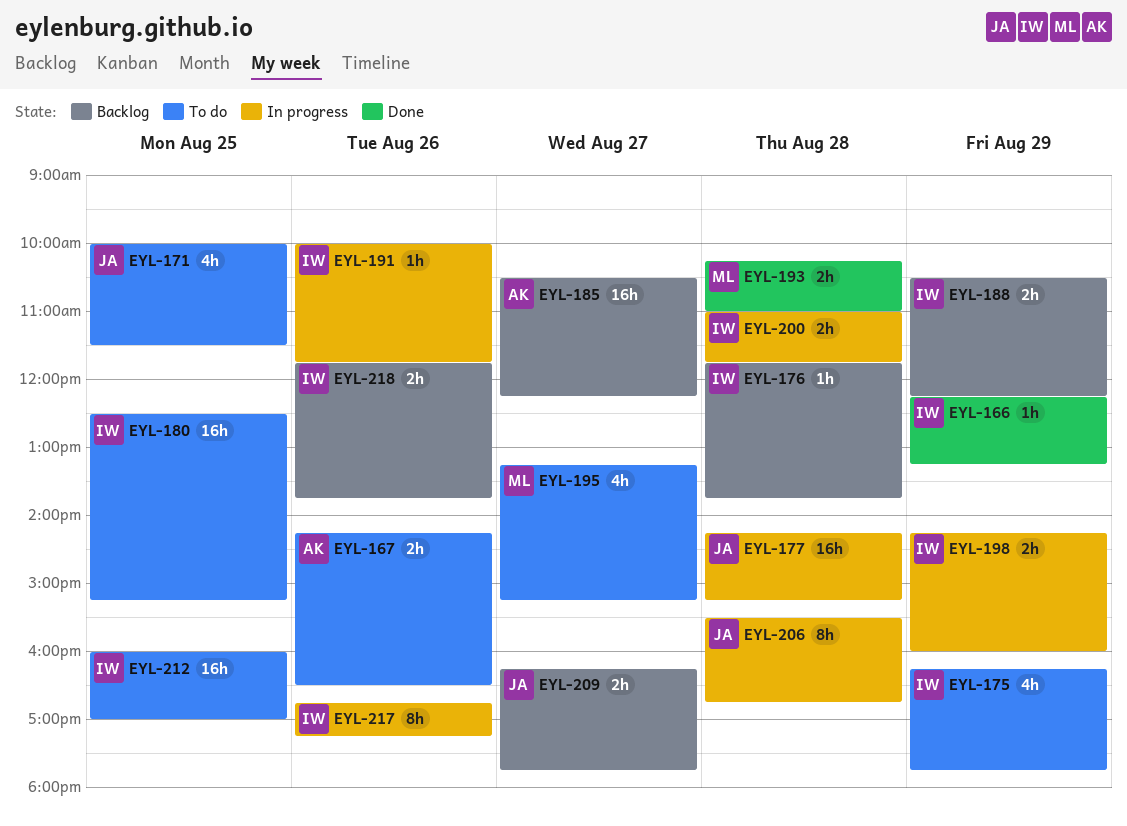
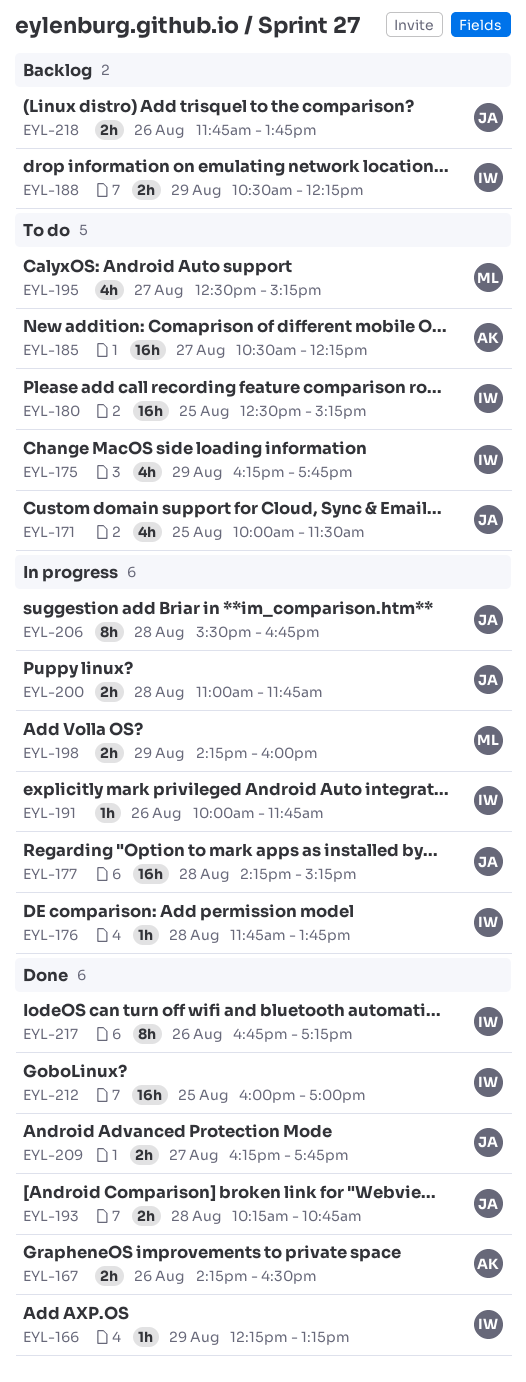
EYL-167, status: To do -> Done
EYL-176, status: Backlog -> In progress
EYL-185, status: Backlog -> To do
EYL-193, owner: ML -> JA
EYL-193, ends: 11:00 -> 10:45
EYL-195, begins: 13:15 -> 12:30
EYL-198, owner: IW -> ML
EYL-200, owner: IW -> JA
EYL-209, status: Backlog -> Done
EYL-212, status: To do -> Done
EYL-217, status: In progress -> Done
EYL-218, owner: IW -> JA

